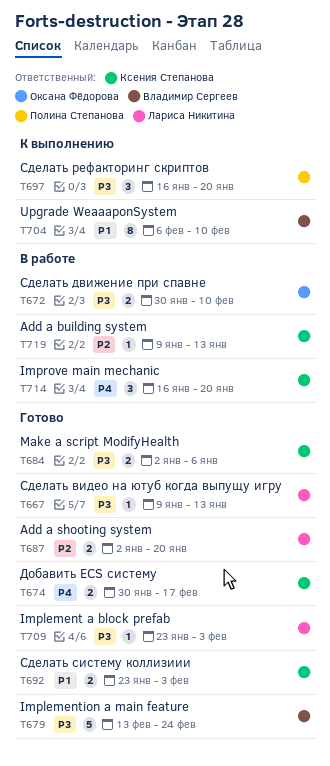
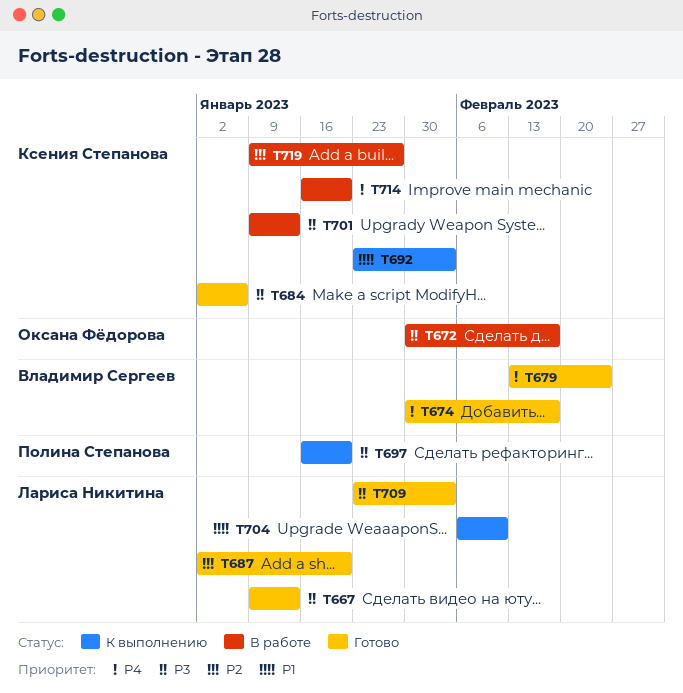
T672, due: Feb 10 -> Feb 17
T674, owner: Ксения Степанова -> Владимир Сергеев
T679, priority: P3 -> P4
T692, status: Готово -> К выполнению
T701: none -> present
T704, owner: Владимир Сергеев -> Лариса Никитина
T719, due: Jan 13 -> Jan 27

